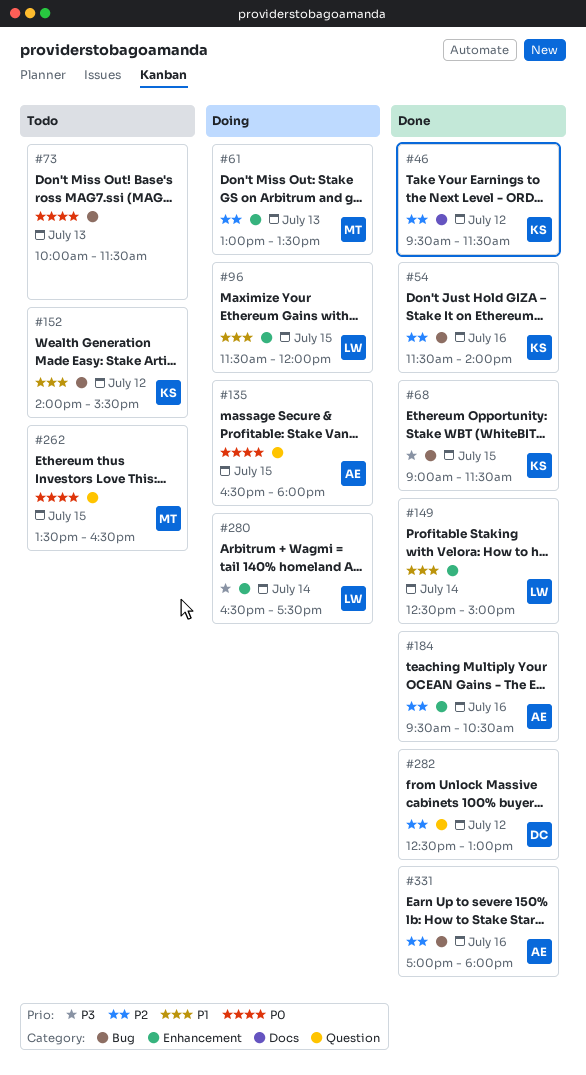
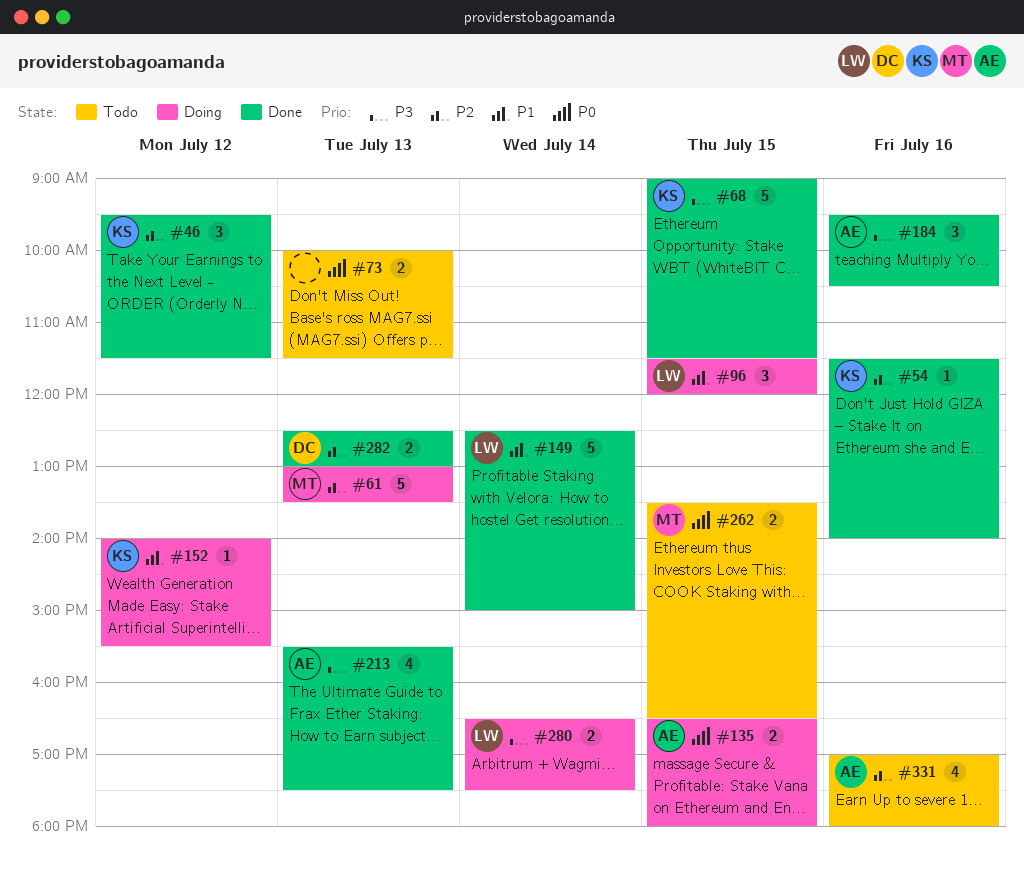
#152, status: Todo -> Doing
#184, priority: P2 -> P3
#213: none -> present
#282, day: Jul 12 -> Jul 13
#331, status: Done -> Todo

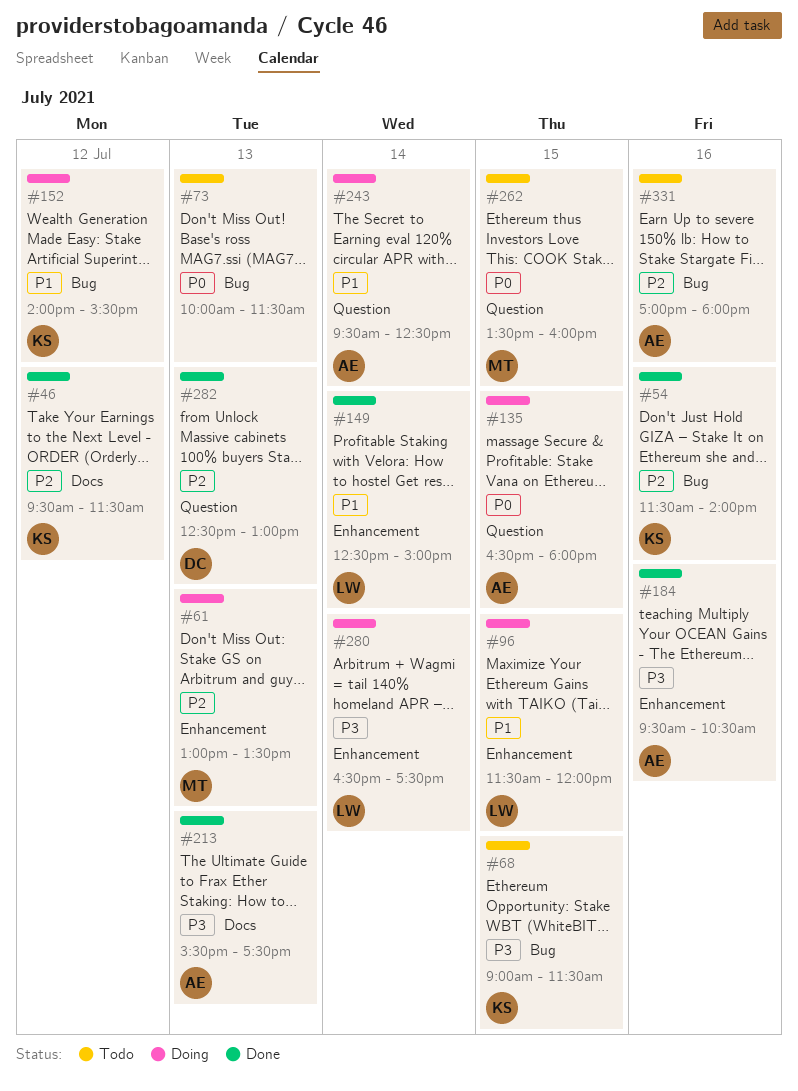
#68, status: Done -> Todo
#243: none -> present
#262, ends: 16:30 -> 16:00

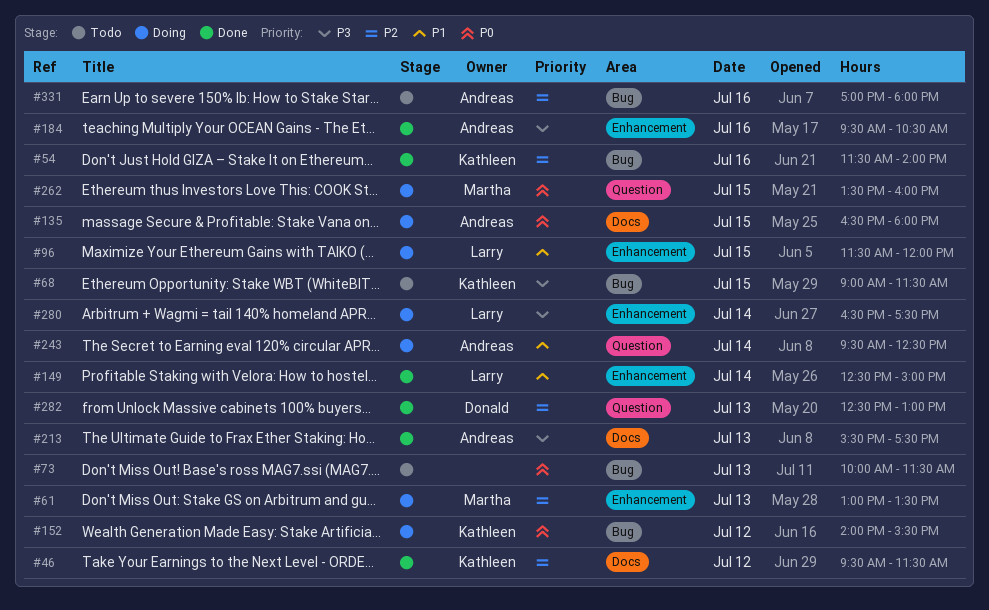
#135, label: Question -> Docs
#152, priority: P1 -> P0
#262, status: Todo -> Doing

